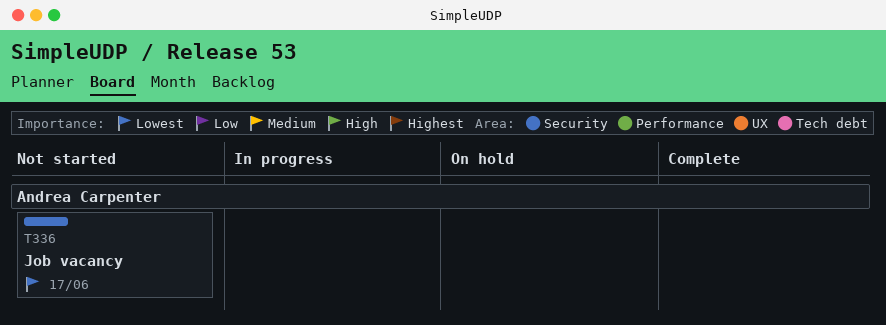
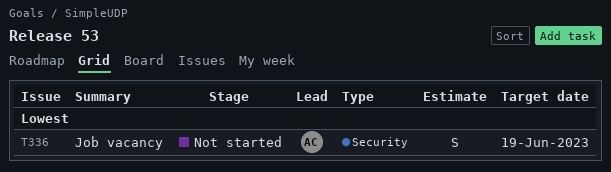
T336, due: Jun 17 -> Jun 19

